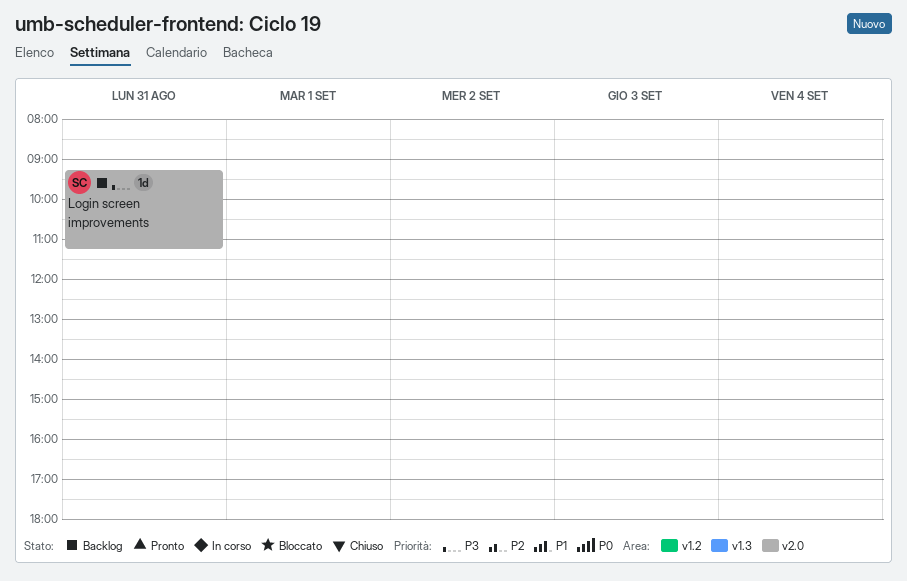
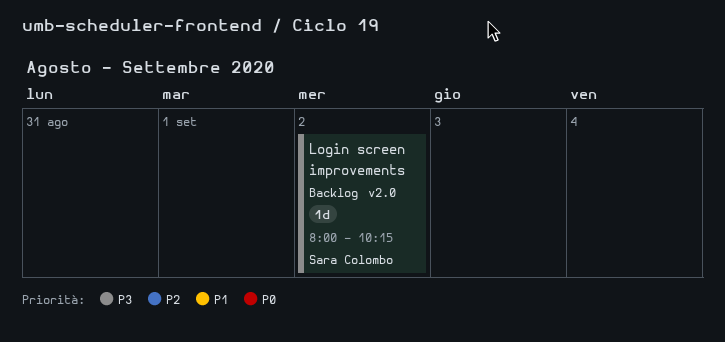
Login screen improvements, day: Aug 31 -> Sep 2
Login screen improvements, begins: 09:15 -> 08:00
Login screen improvements, ends: 11:15 -> 10:15

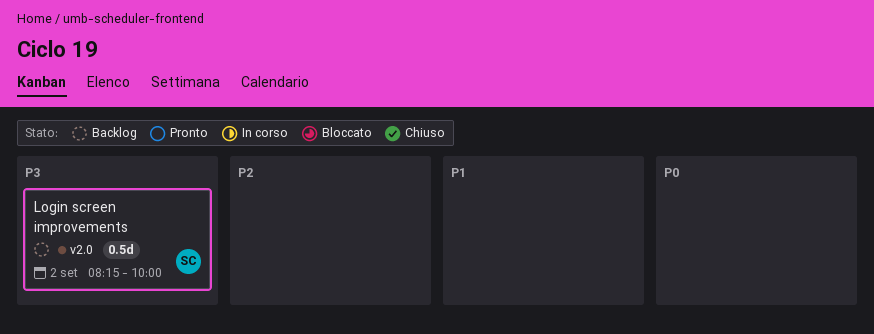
Login screen improvements, estimate: 1d -> 0.5d
Login screen improvements, begins: 08:00 -> 08:15
Login screen improvements, ends: 10:15 -> 10:00

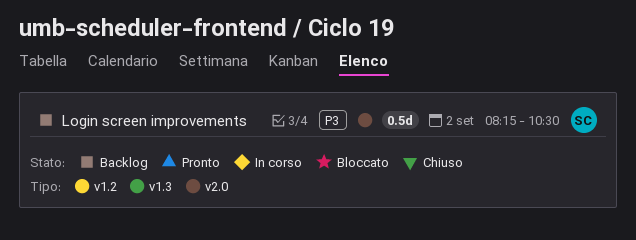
Login screen improvements, ends: 10:00 -> 10:30

